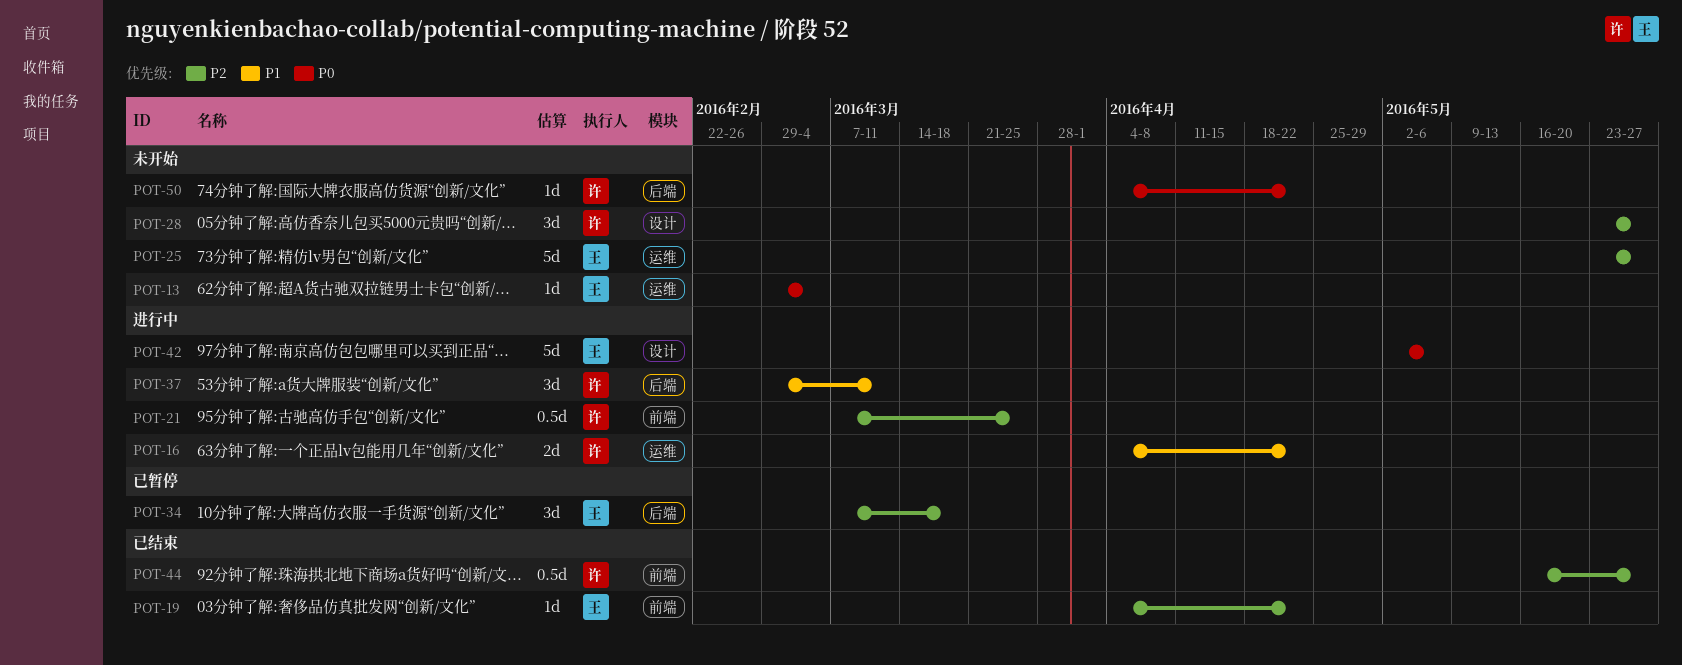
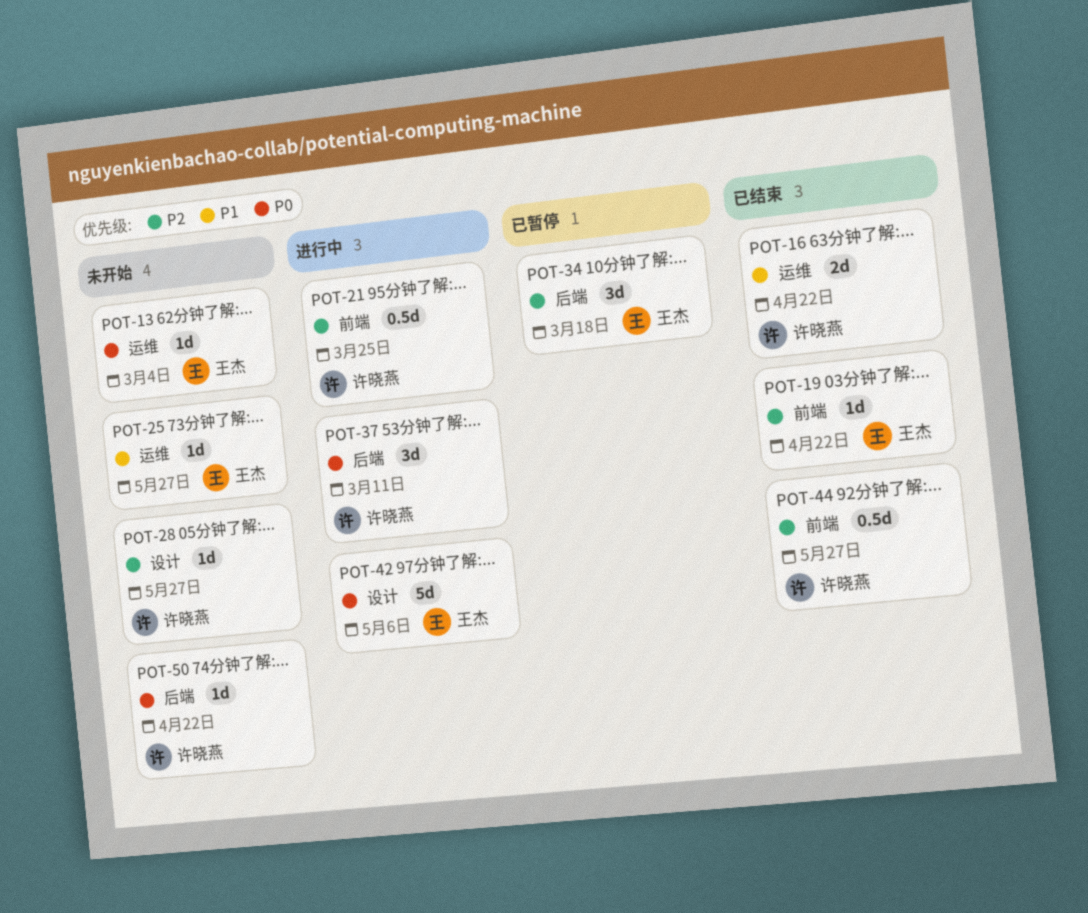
POT-16, status: 进行中 -> 已结束
POT-25, priority: P2 -> P1
POT-25, estimate: 5d -> 1d
POT-28, estimate: 3d -> 1d
POT-37, priority: P1 -> P0

